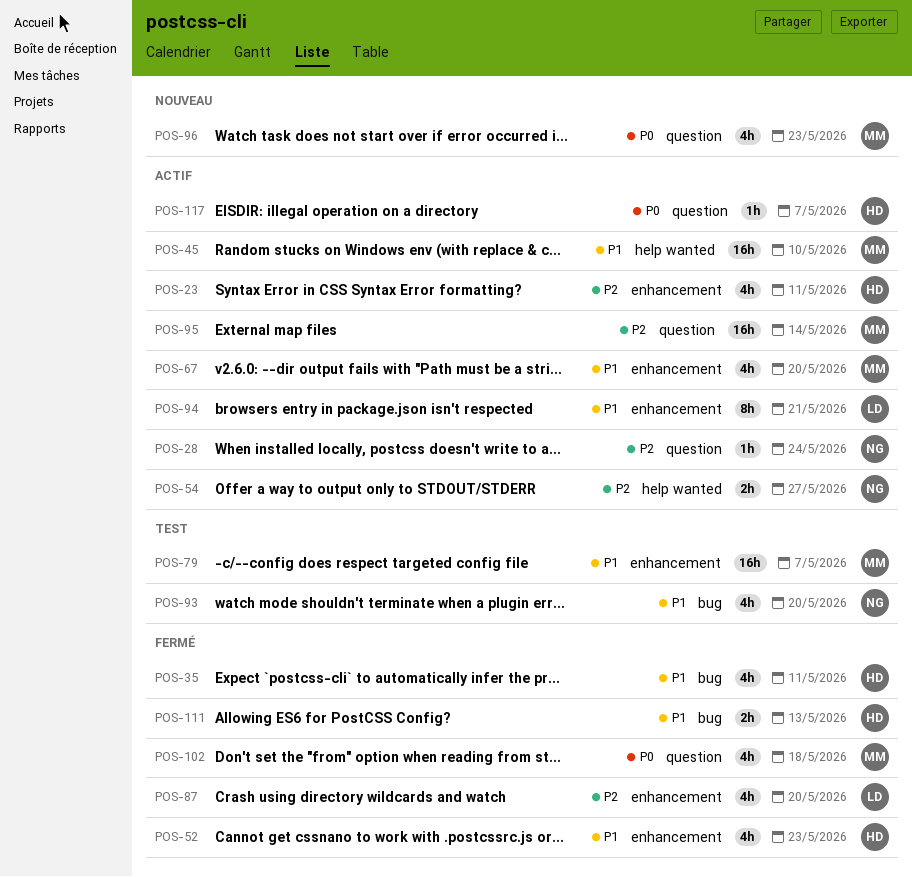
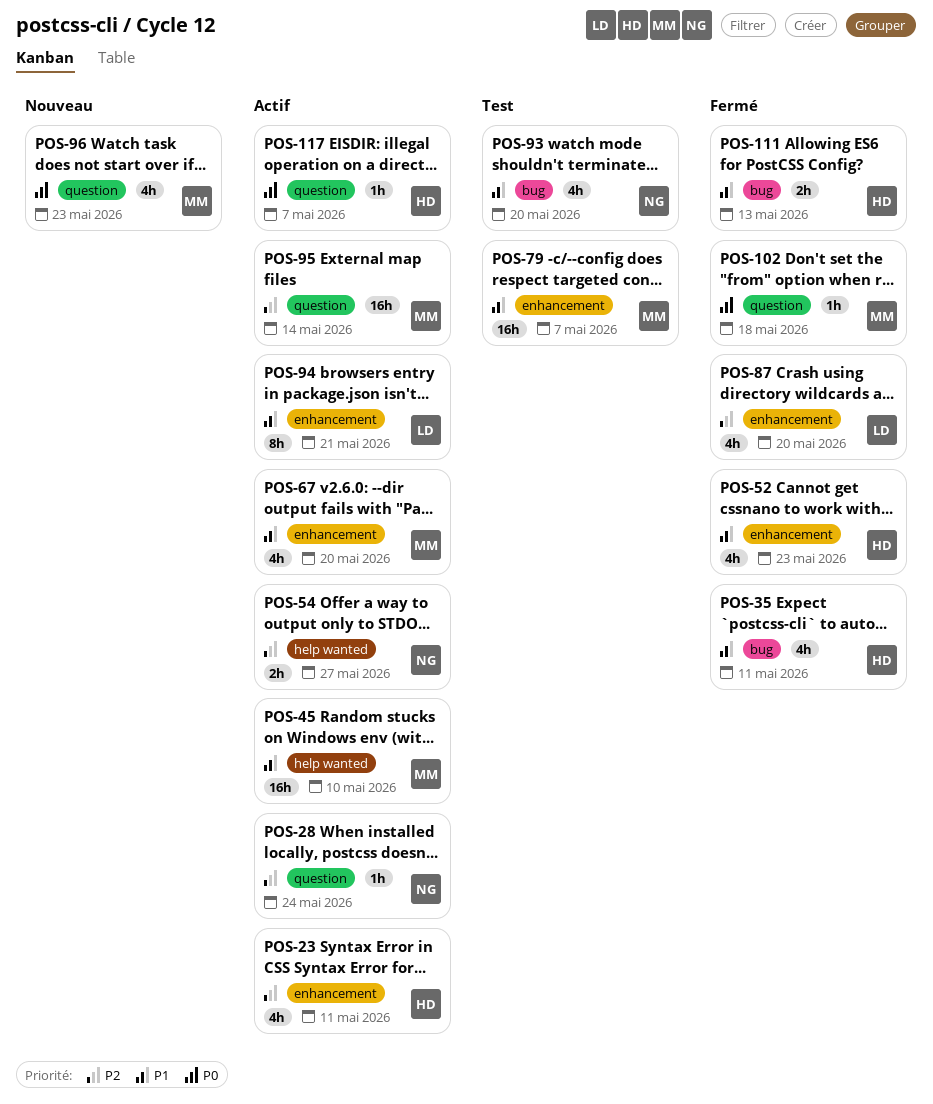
POS-102, estimate: 4h -> 1h

